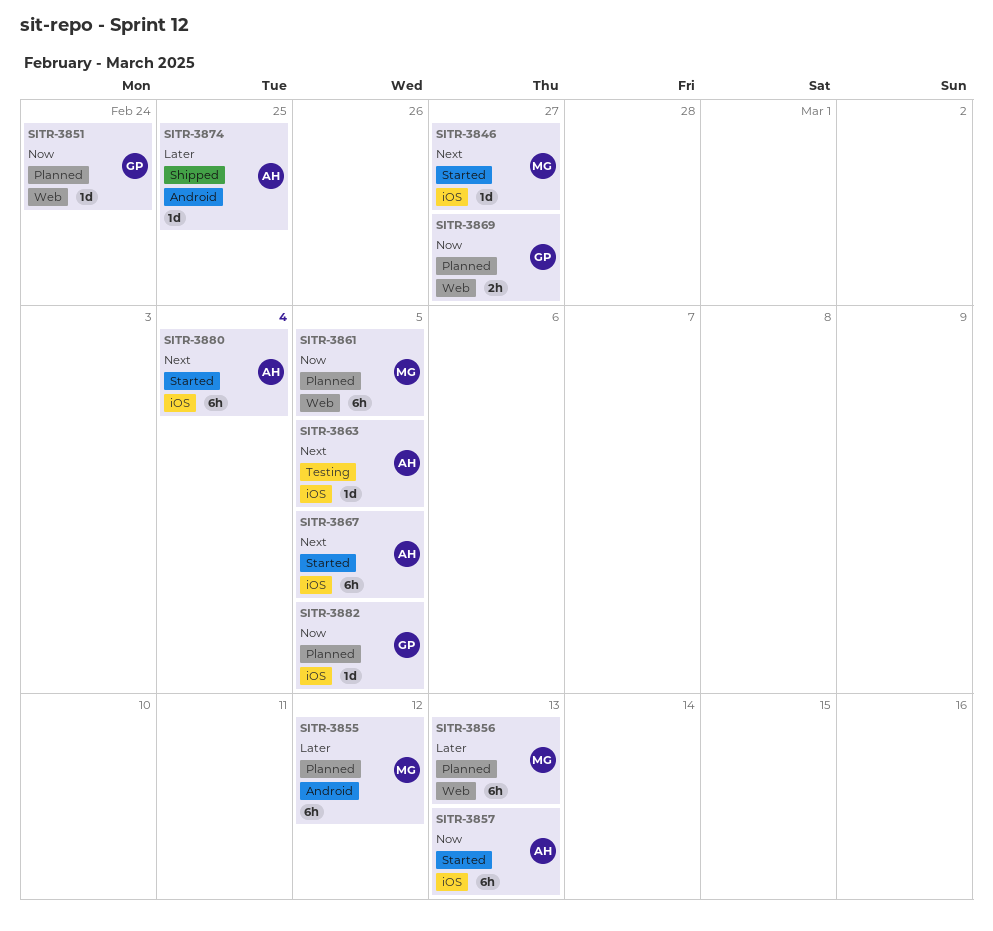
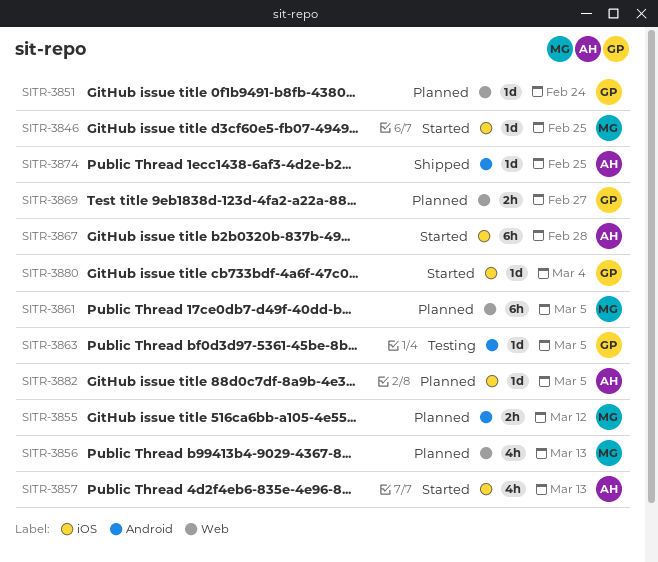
SITR-3846, due: Feb 27 -> Feb 25
SITR-3855, estimate: 6h -> 2h
SITR-3856, estimate: 6h -> 4h
SITR-3857, estimate: 6h -> 4h
SITR-3863, owner: AH -> GP
SITR-3863, label: iOS -> Android
SITR-3867, due: Mar 5 -> Feb 28
SITR-3880, owner: AH -> GP
SITR-3880, estimate: 6h -> 1d
SITR-3882, owner: GP -> AH

